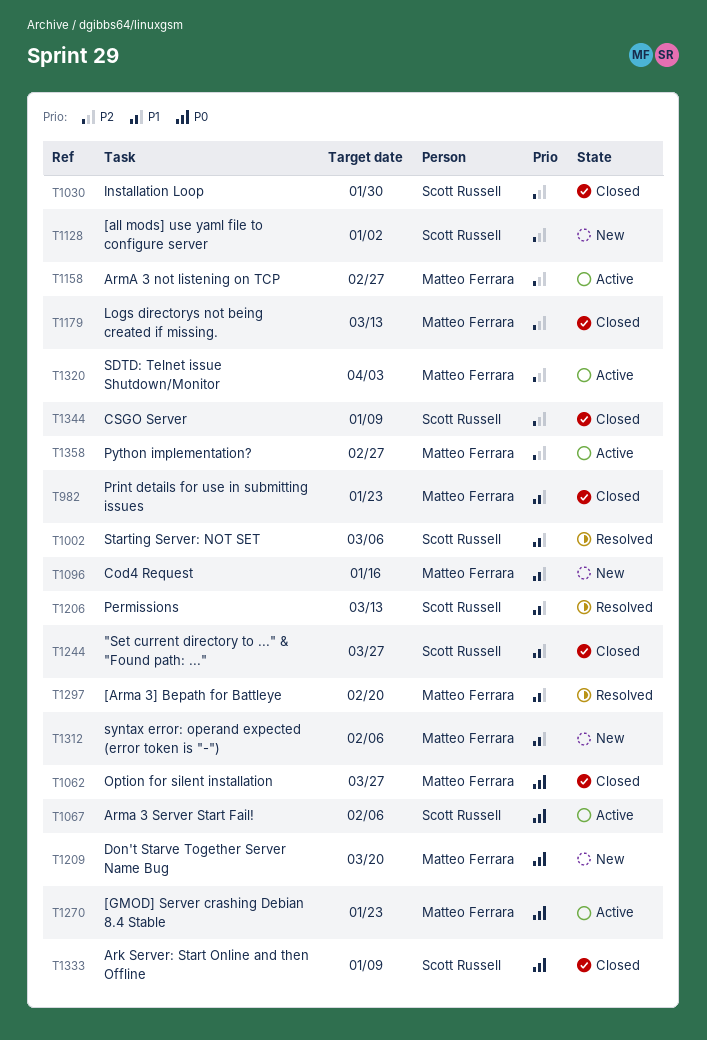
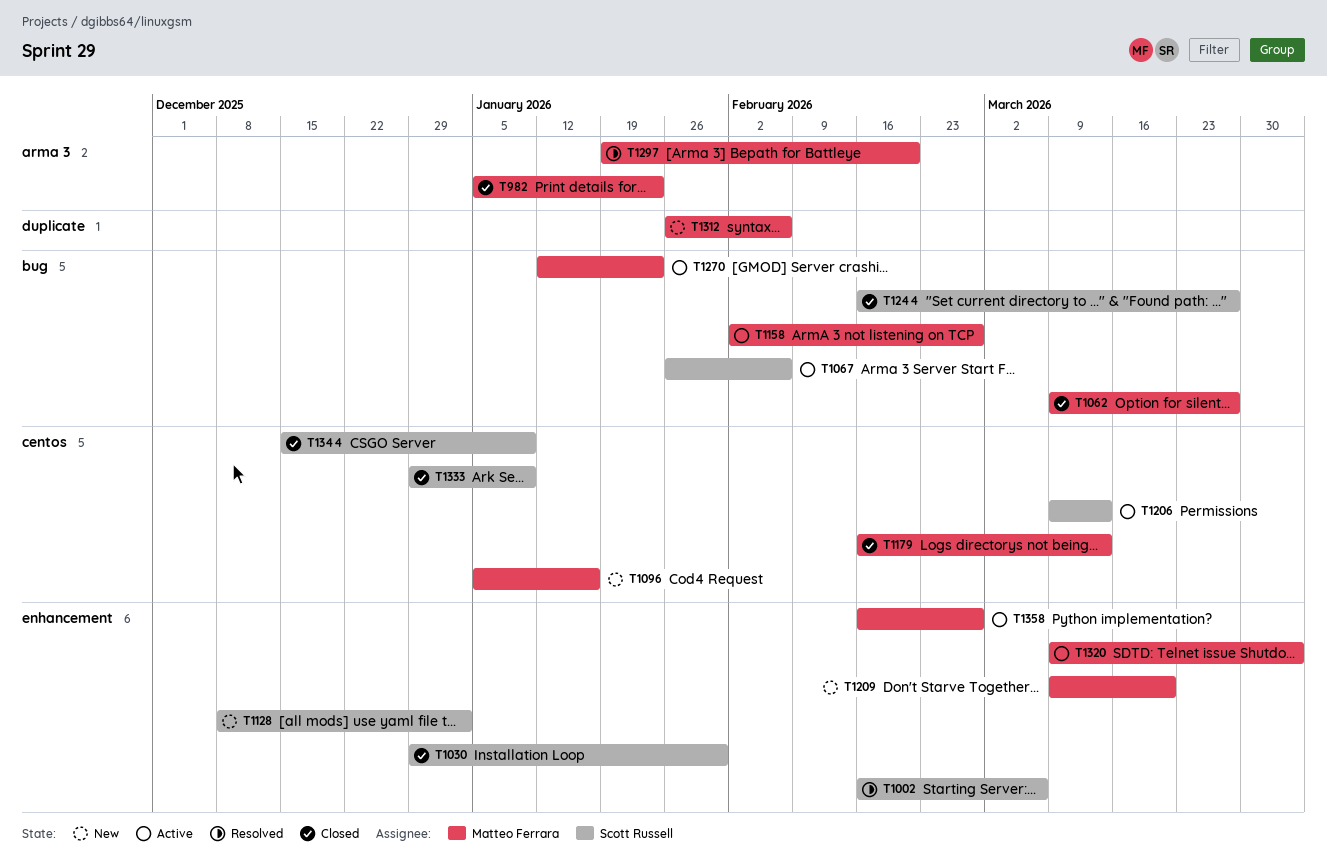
T1206, status: Resolved -> Active

